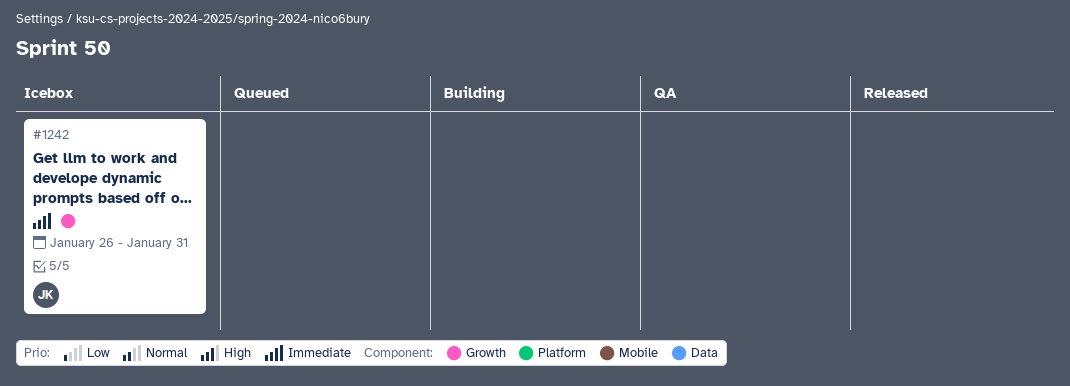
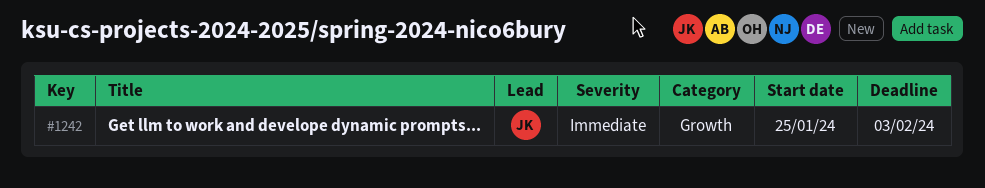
#1242, start: Jan 26 -> Jan 25
#1242, due: Jan 31 -> Feb 3

